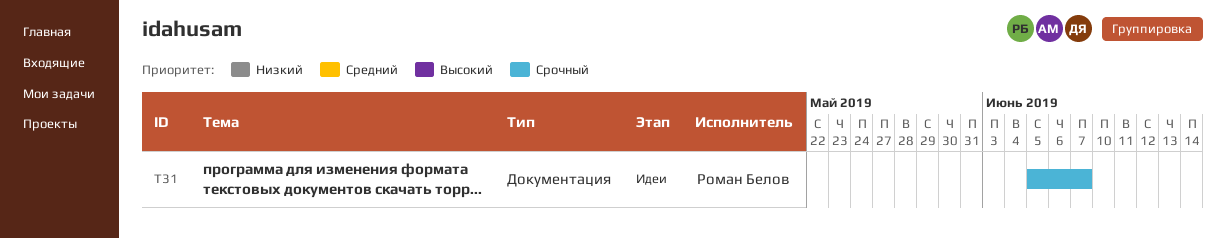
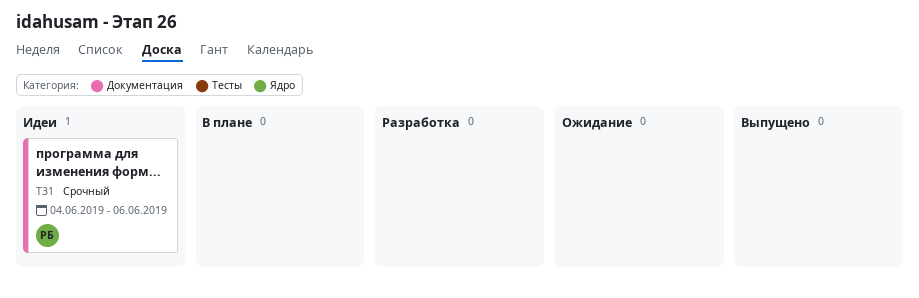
T31, start: Jun 5 -> Jun 4
T31, due: Jun 7 -> Jun 6

